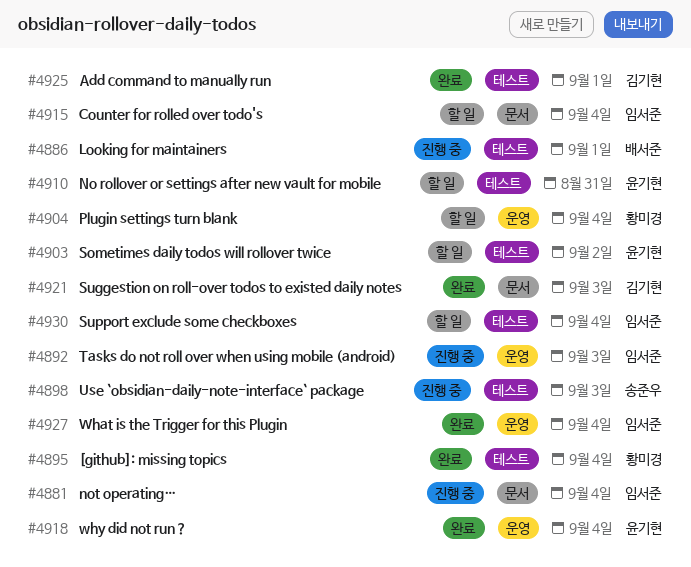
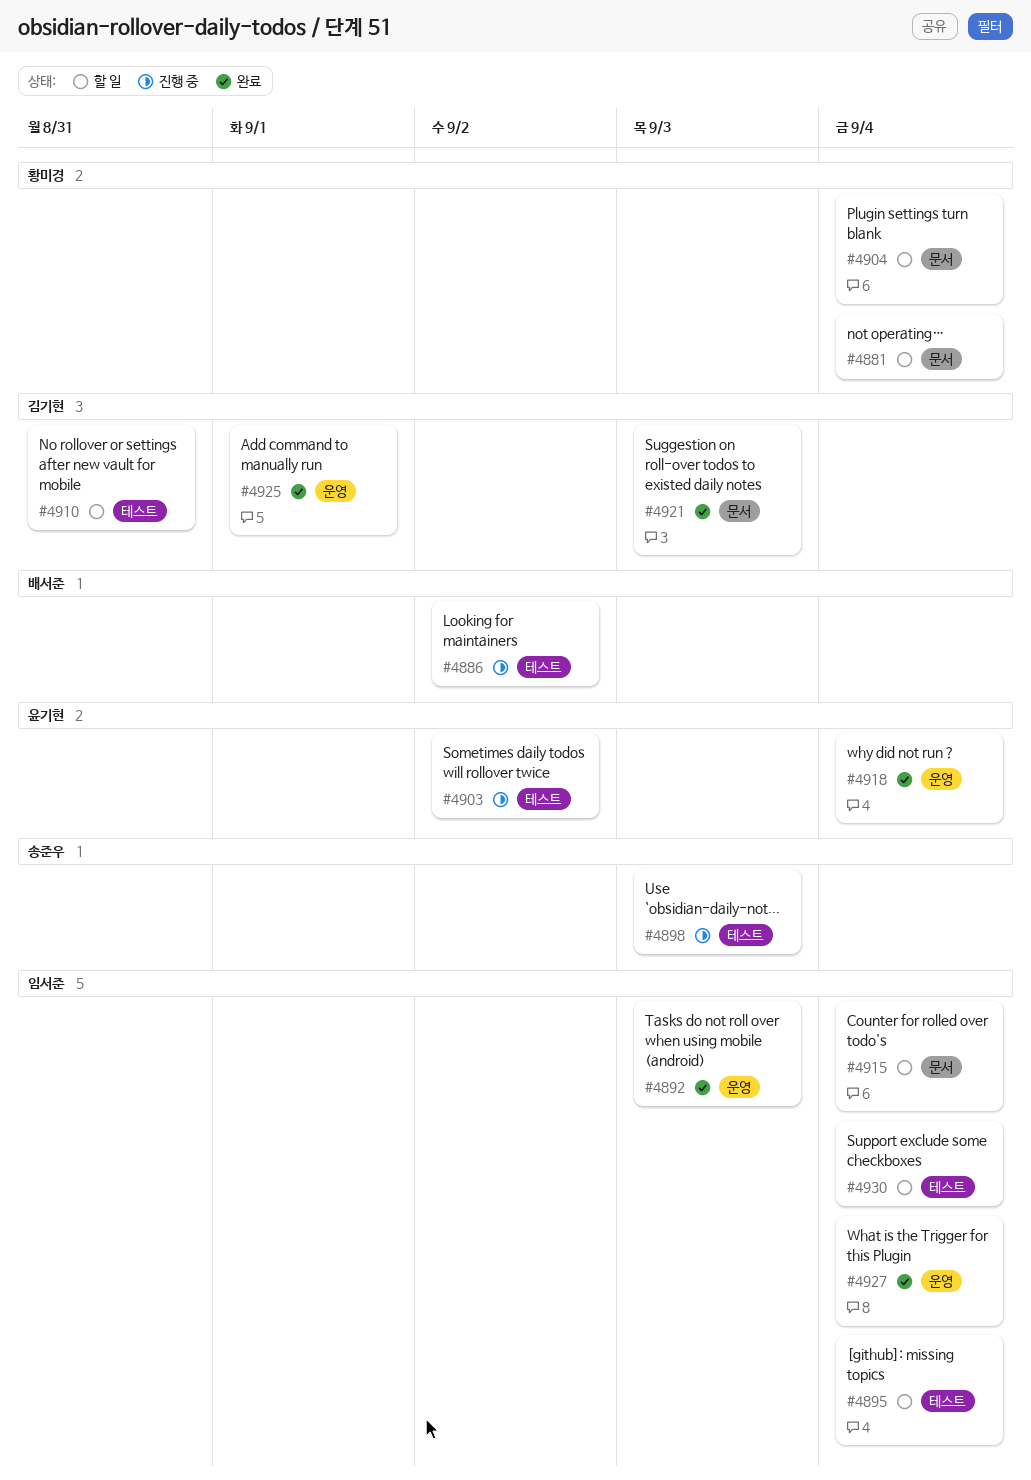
#4881, status: 진행 중 -> 할 일
#4881, owner: 임서준 -> 황미경
#4886, due: Sep 1 -> Sep 2
#4892, status: 진행 중 -> 완료
#4895, status: 완료 -> 할 일
#4895, owner: 황미경 -> 임서준
#4903, status: 할 일 -> 진행 중
#4904, label: 운영 -> 문서
#4910, owner: 윤기현 -> 김기현
#4925, label: 테스트 -> 운영

